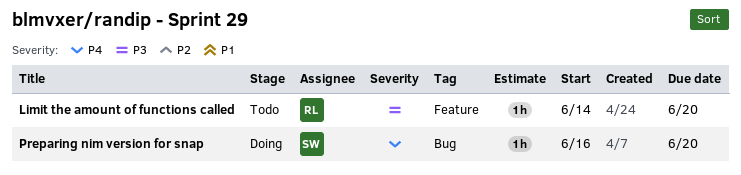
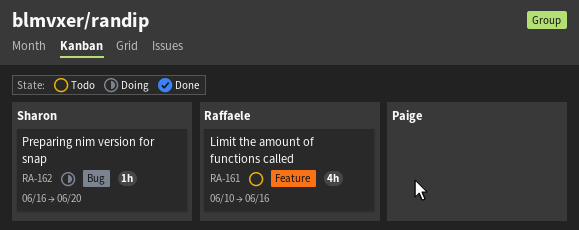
Limit the amount of functions called, estimate: 1h -> 4h
Limit the amount of functions called, start: Jun 14 -> Jun 10
Limit the amount of functions called, due: Jun 20 -> Jun 16

